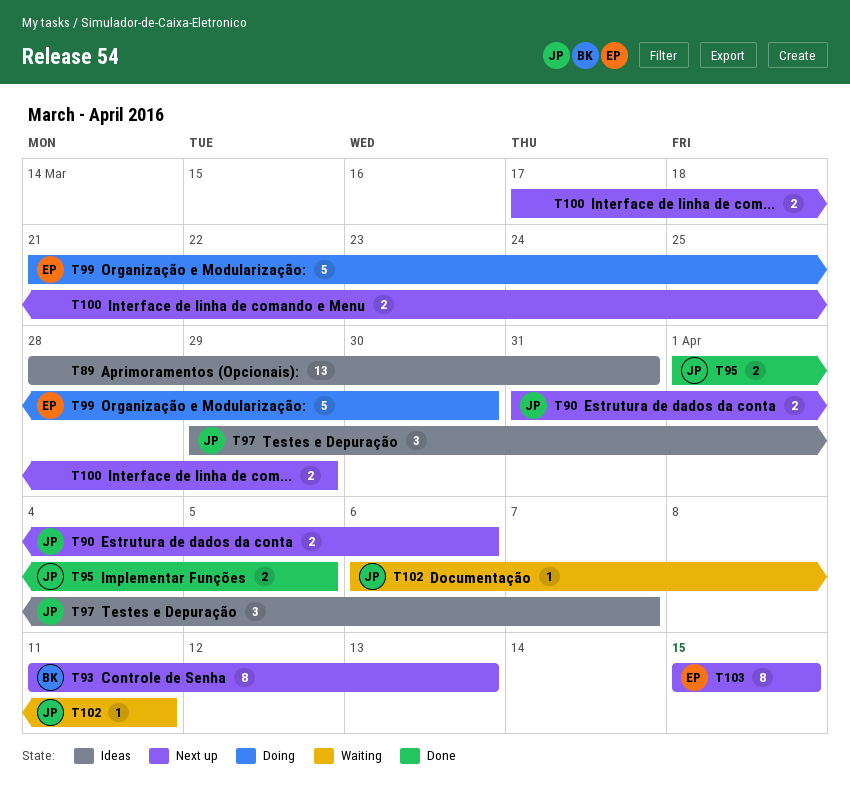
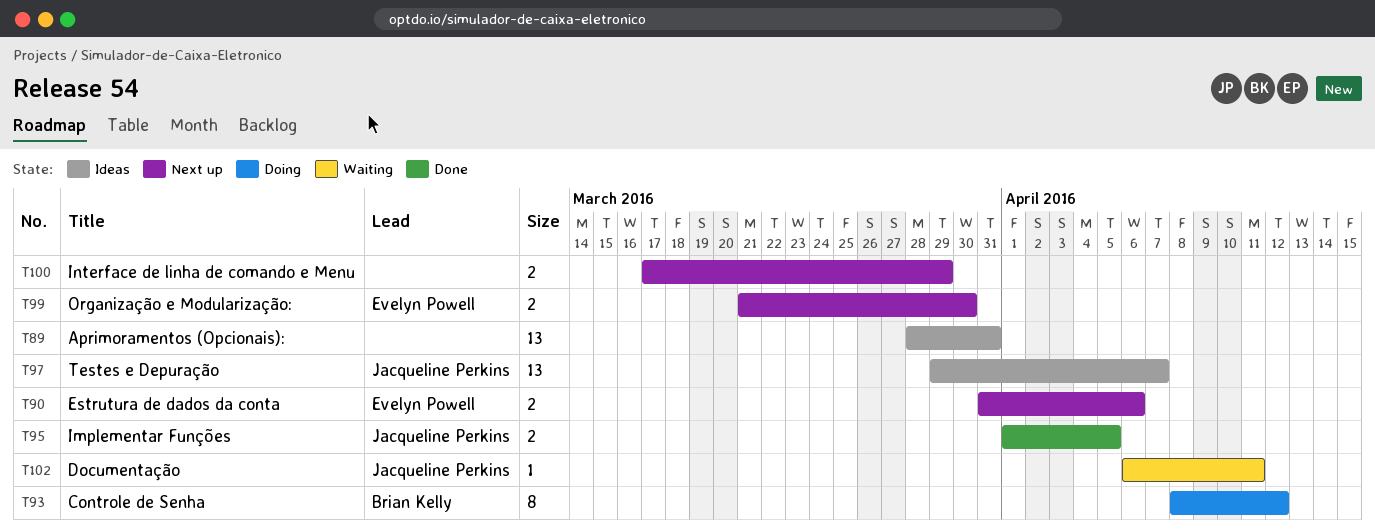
T90, owner: Jacqueline Perkins -> Evelyn Powell
T93, status: Next up -> Doing
T93, start: Apr 11 -> Apr 8
T93, due: Apr 13 -> Apr 12
T97, estimate: 3 -> 13
T99, status: Doing -> Next up
T99, estimate: 5 -> 2
T103: present -> none

